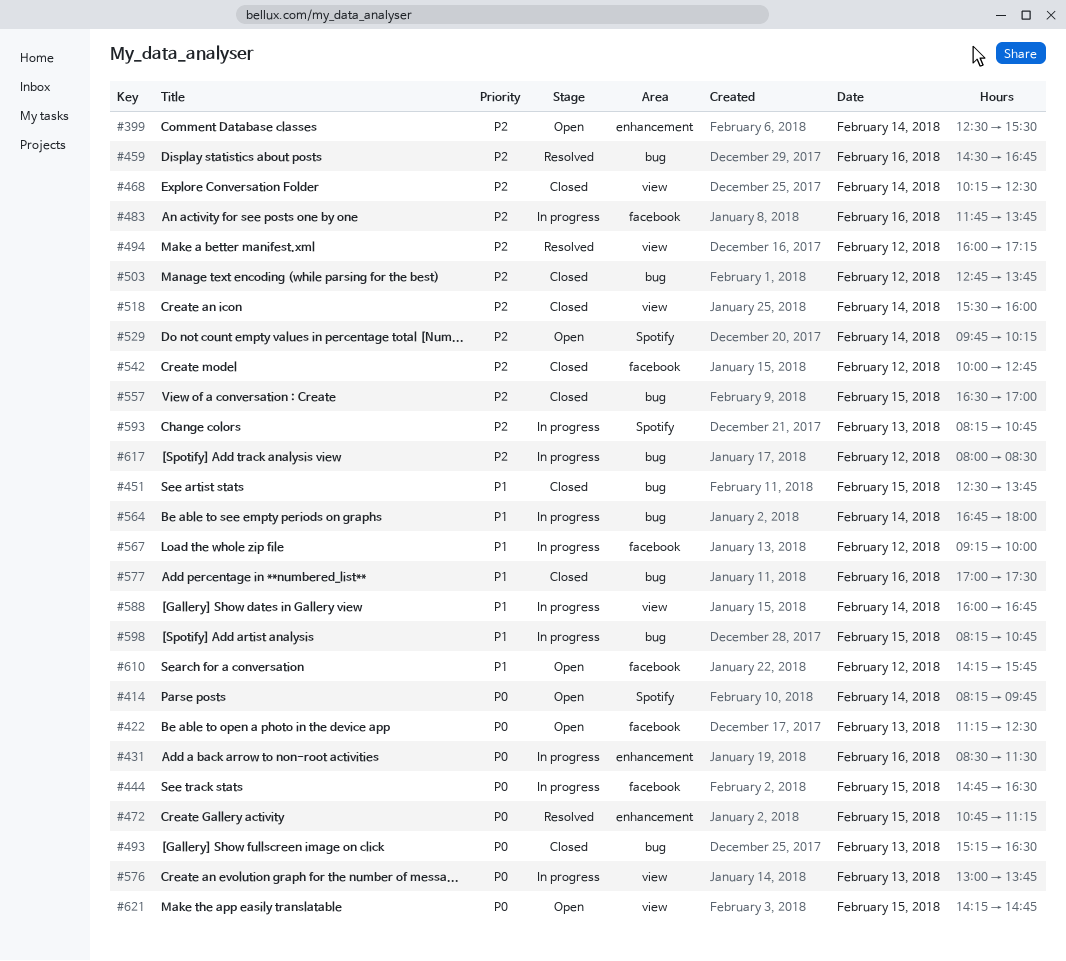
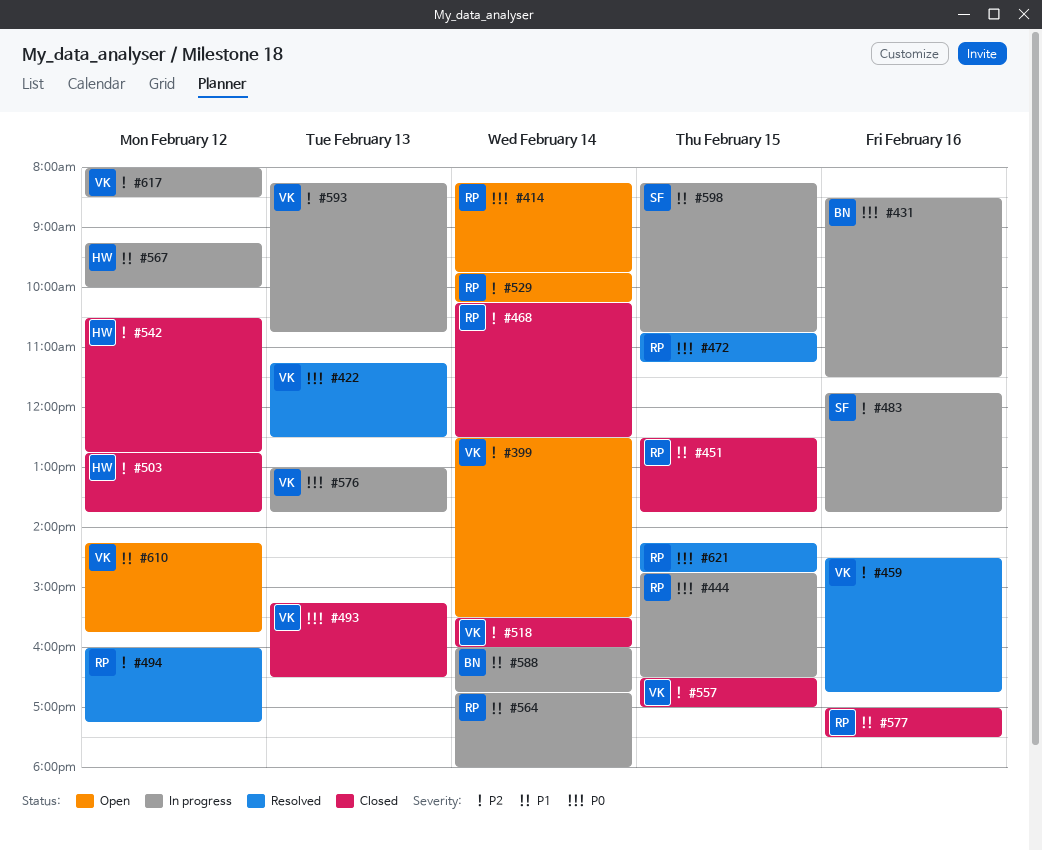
#422, status: Open -> Resolved
#542, begins: 10:00 -> 10:30
#621, status: Open -> Resolved

